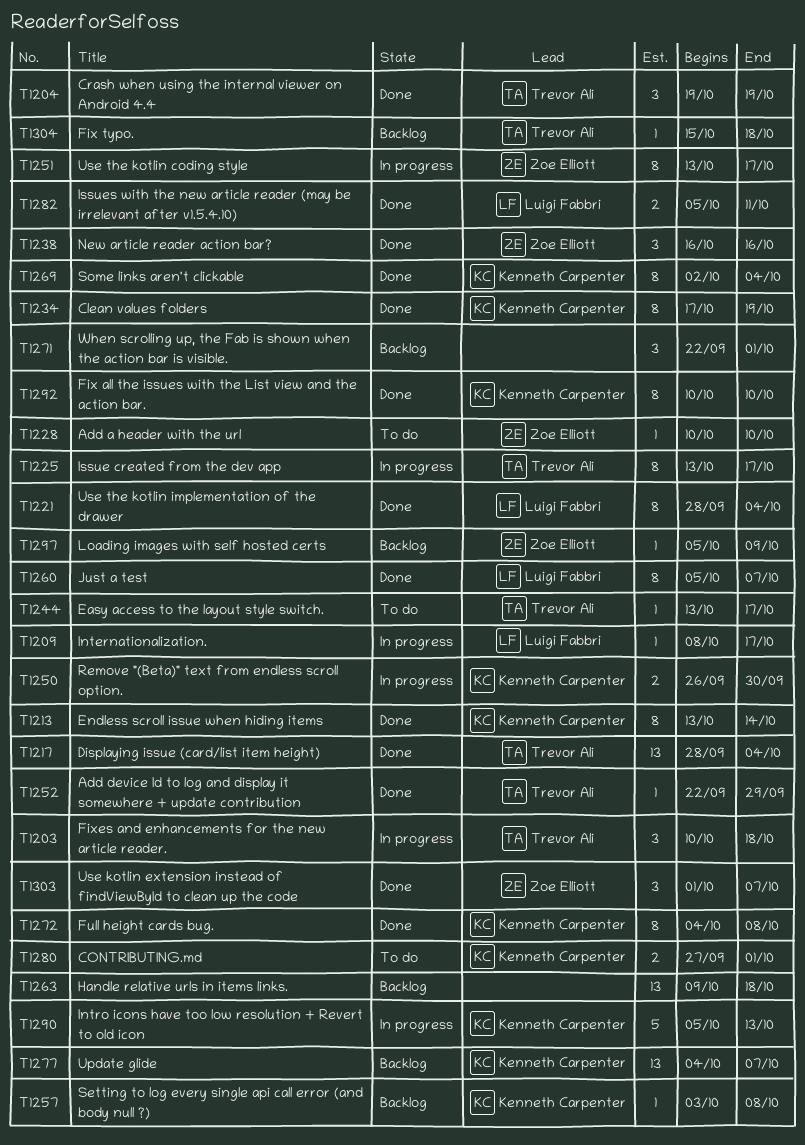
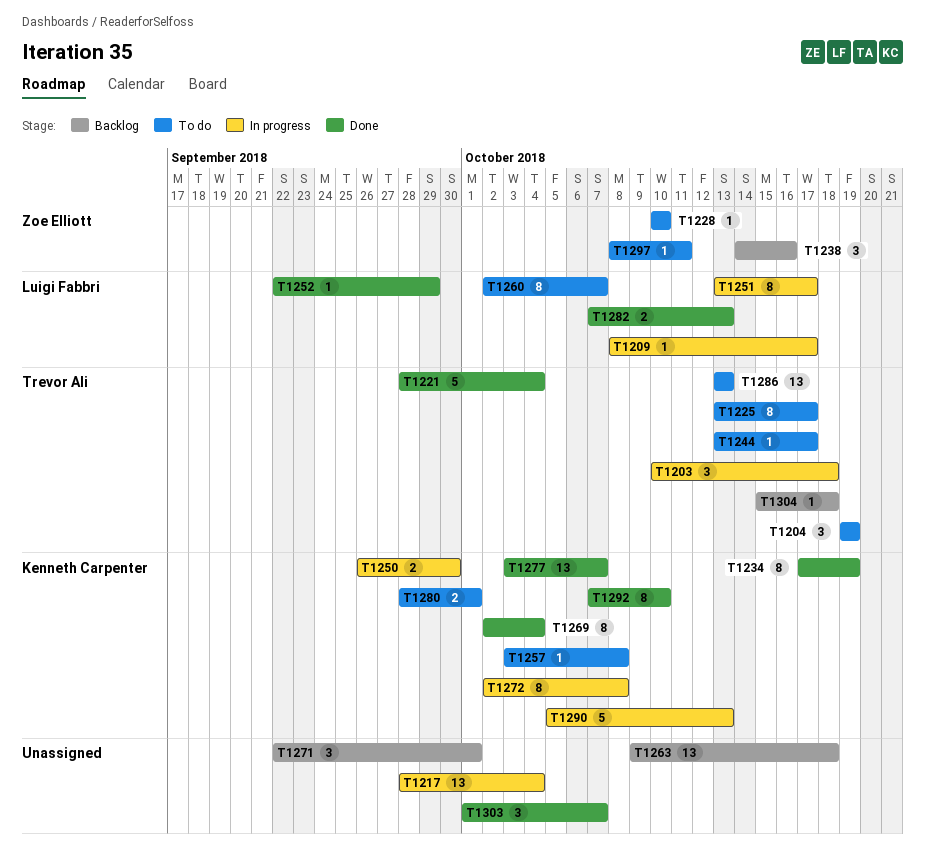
T1204, status: Done -> To do
T1213: present -> none
T1217, status: Done -> In progress
T1217, owner: Trevor Ali -> none
T1221, owner: Luigi Fabbri -> Trevor Ali
T1221, estimate: 8 -> 5
T1225, status: In progress -> To do
T1238, status: Done -> Backlog
T1238, start: Oct 16 -> Oct 14
T1251, owner: Zoe Elliott -> Luigi Fabbri
T1252, owner: Trevor Ali -> Luigi Fabbri
T1257, status: Backlog -> To do
T1260, status: Done -> To do
T1260, start: Oct 5 -> Oct 2
T1272, status: Done -> In progress
T1272, start: Oct 4 -> Oct 2
T1277, status: Backlog -> Done
T1277, start: Oct 4 -> Oct 3
T1280, start: Sep 27 -> Sep 28
T1282, start: Oct 5 -> Oct 7
T1282, due: Oct 11 -> Oct 13
T1286: none -> present
T1292, start: Oct 10 -> Oct 7
T1297, status: Backlog -> To do
T1297, start: Oct 5 -> Oct 8
T1297, due: Oct 9 -> Oct 11
T1303, owner: Zoe Elliott -> none

